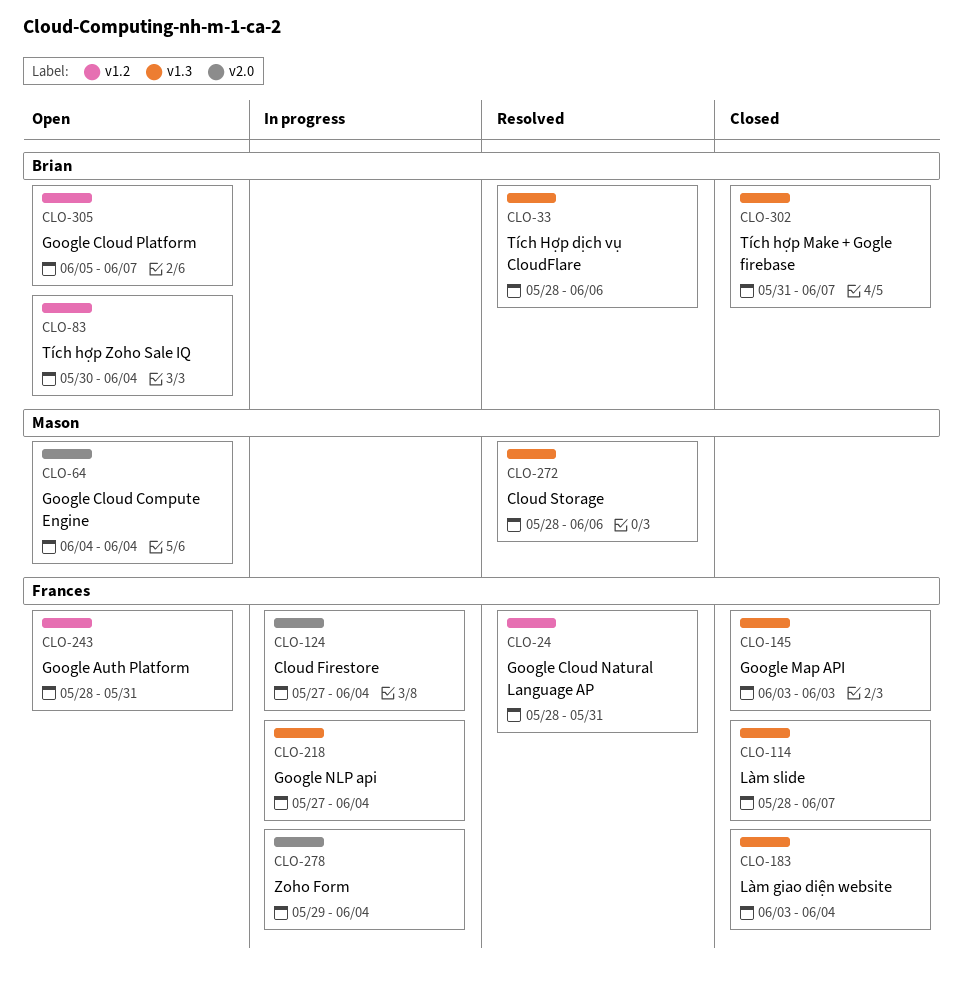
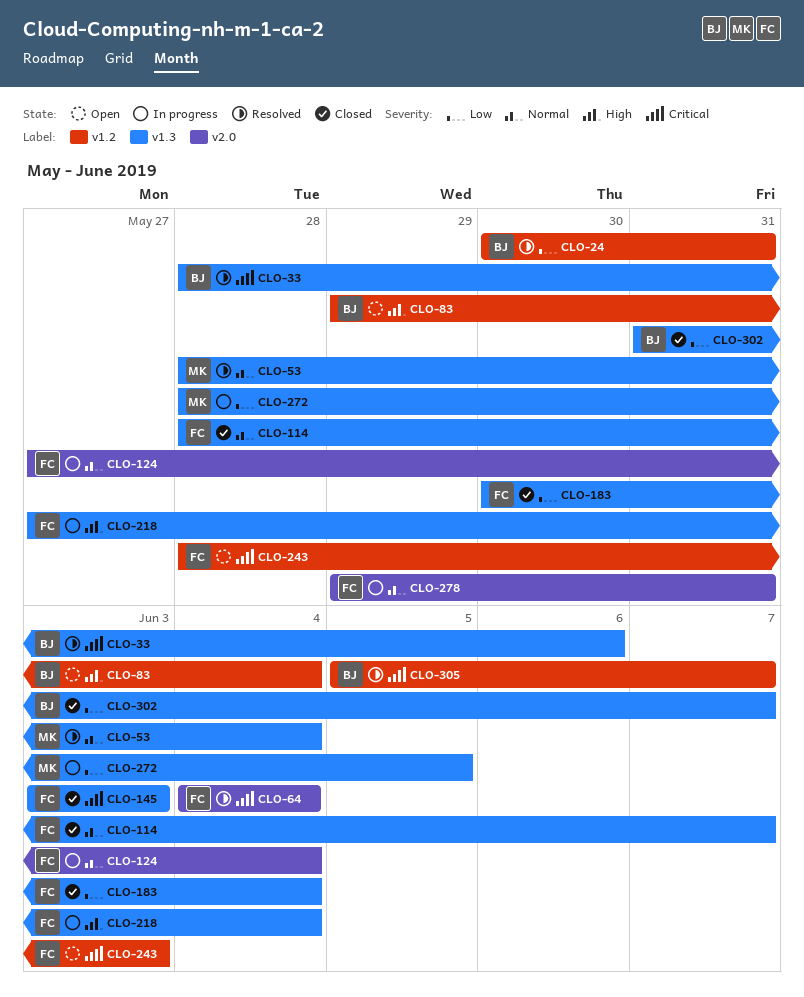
CLO-24, owner: Frances -> Brian
CLO-24, start: May 28 -> May 30
CLO-53: none -> present
CLO-64, status: Open -> Resolved
CLO-64, owner: Mason -> Frances
CLO-83, start: May 30 -> May 29
CLO-183, start: Jun 3 -> May 30
CLO-243, due: May 31 -> Jun 3
CLO-272, status: Resolved -> In progress
CLO-272, due: Jun 6 -> Jun 5
CLO-278, due: Jun 4 -> May 31
CLO-305, status: Open -> Resolved

